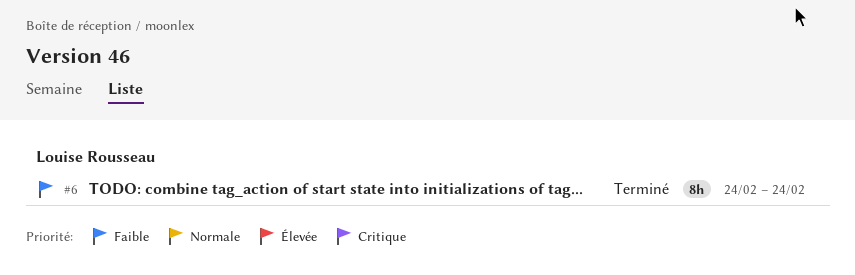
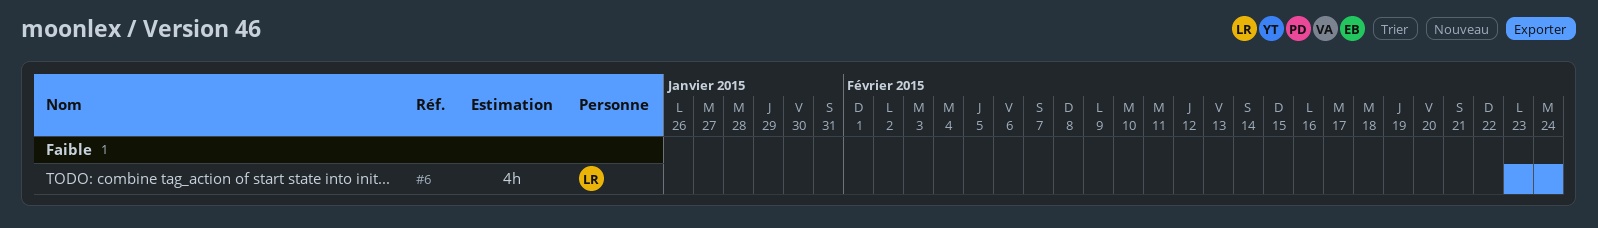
#6, estimate: 8h -> 4h
#6, start: Feb 24 -> Feb 23

